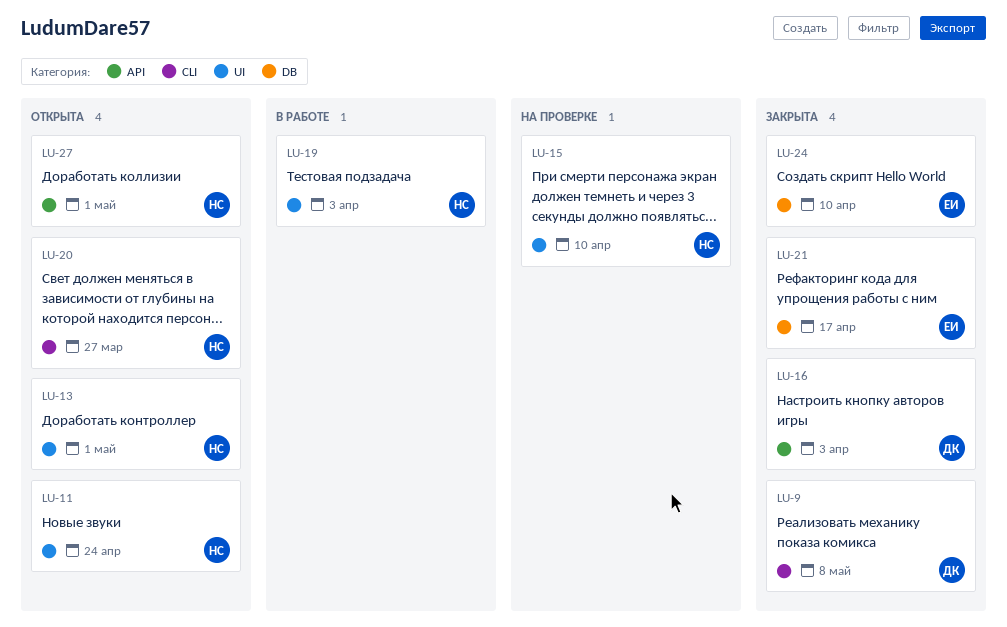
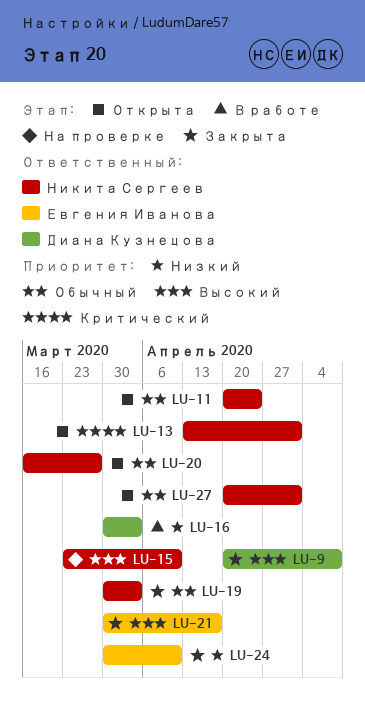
LU-16, status: Закрыта -> В работе
LU-19, status: В работе -> Закрыта

